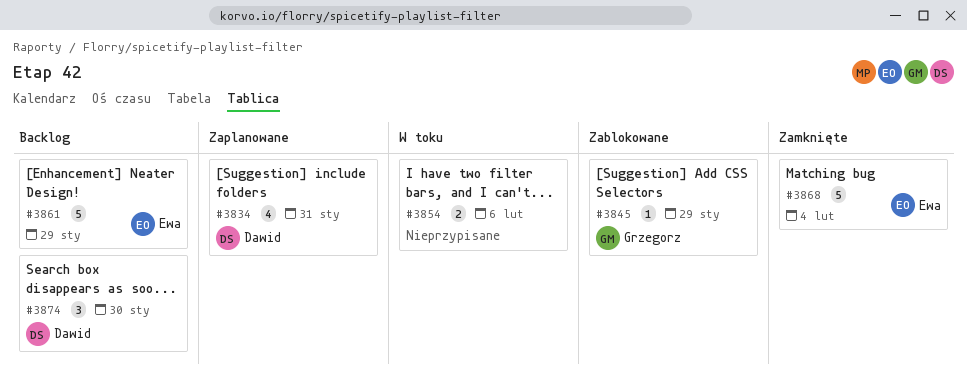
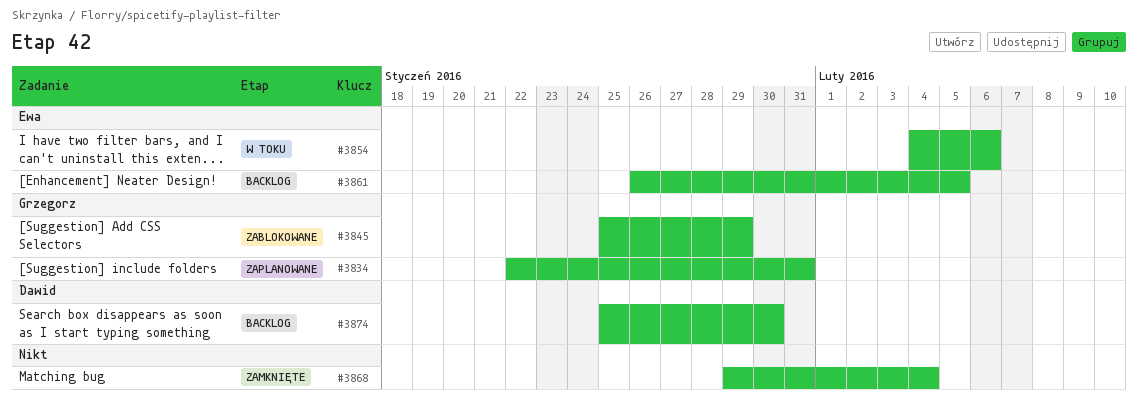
#3834, owner: Dawid -> Grzegorz
#3854, owner: none -> Ewa
#3861, due: Jan 29 -> Feb 5
#3868, owner: Ewa -> none

